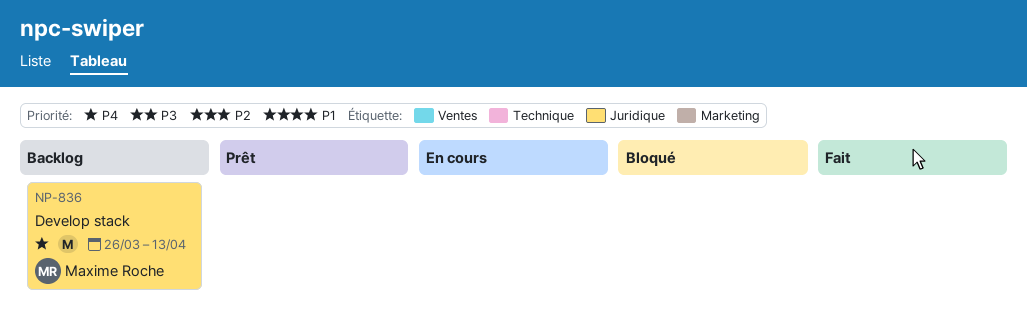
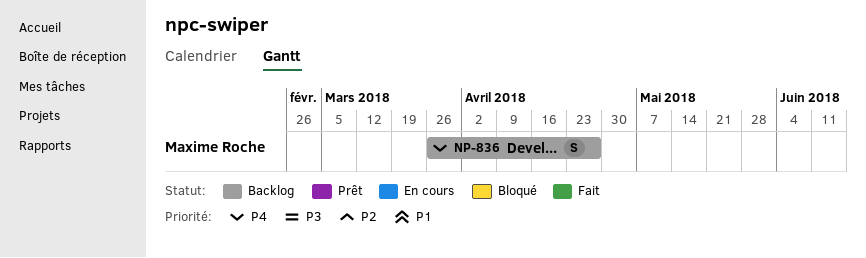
NP-836, estimate: M -> S
NP-836, due: Apr 13 -> Apr 27

